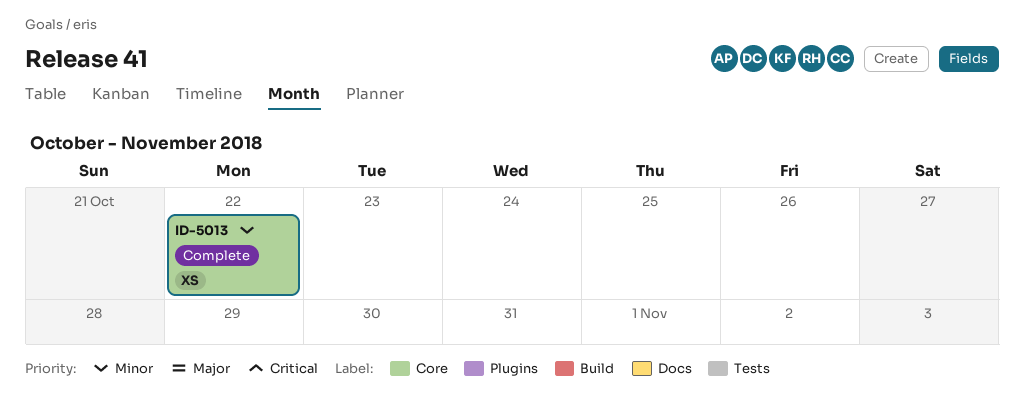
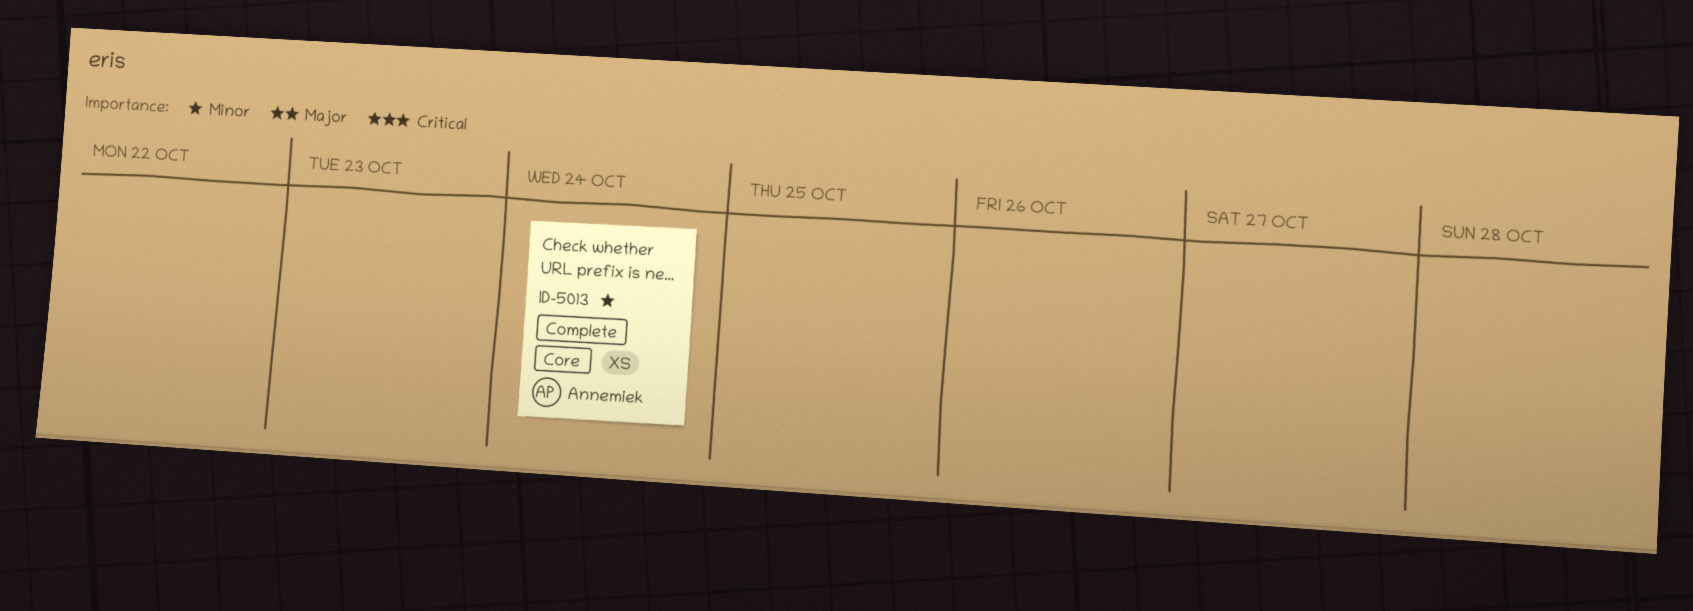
ID-5013, due: Oct 22 -> Oct 24

